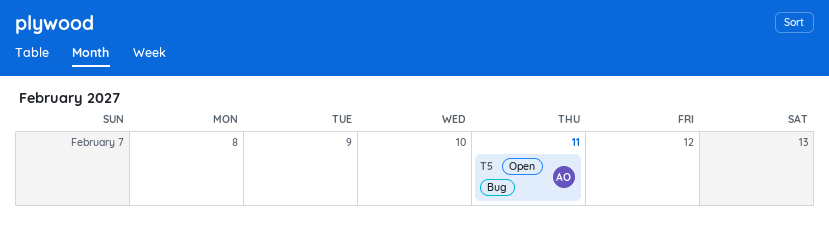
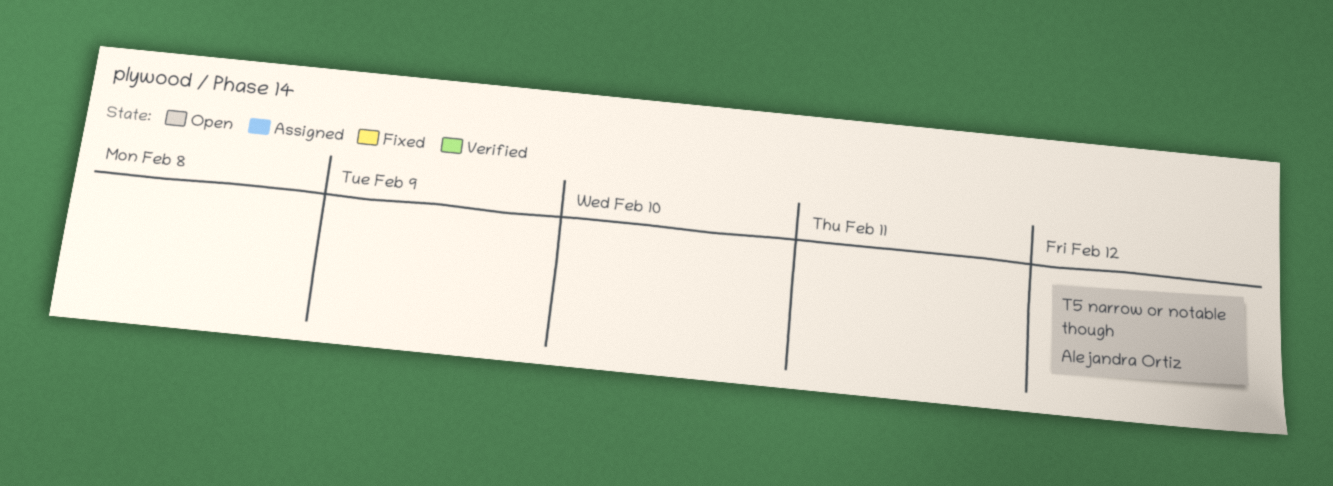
T5, due: Feb 11 -> Feb 12

